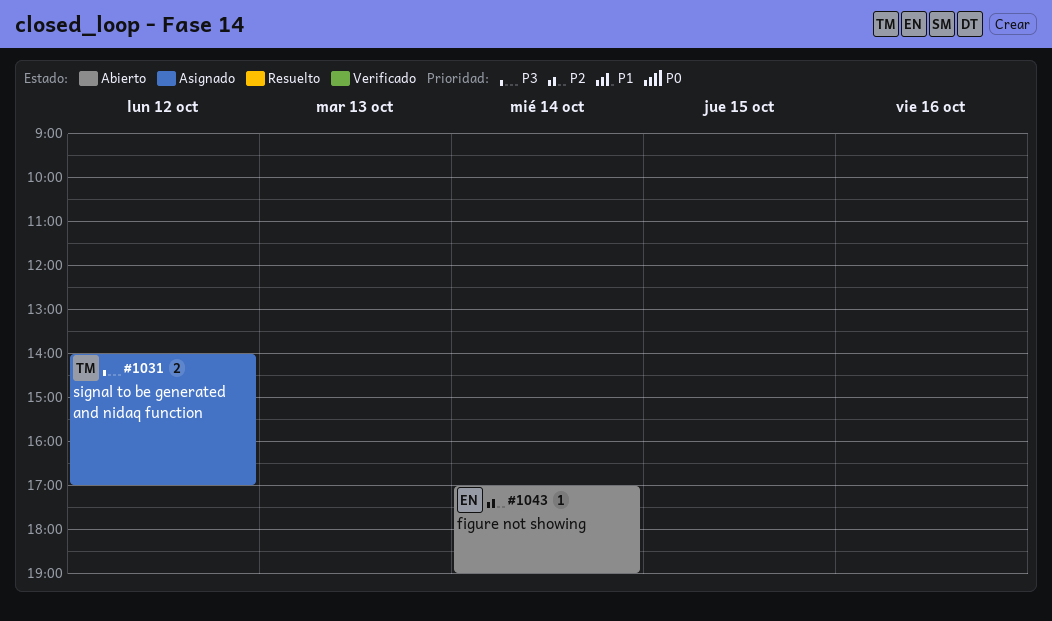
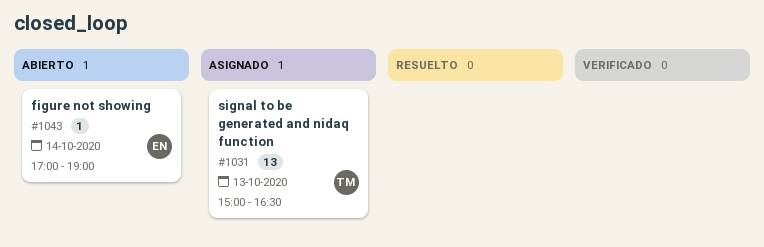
#1031, estimate: 2 -> 13
#1031, day: Oct 12 -> Oct 13
#1031, begins: 14:00 -> 15:00
#1031, ends: 17:00 -> 16:30

